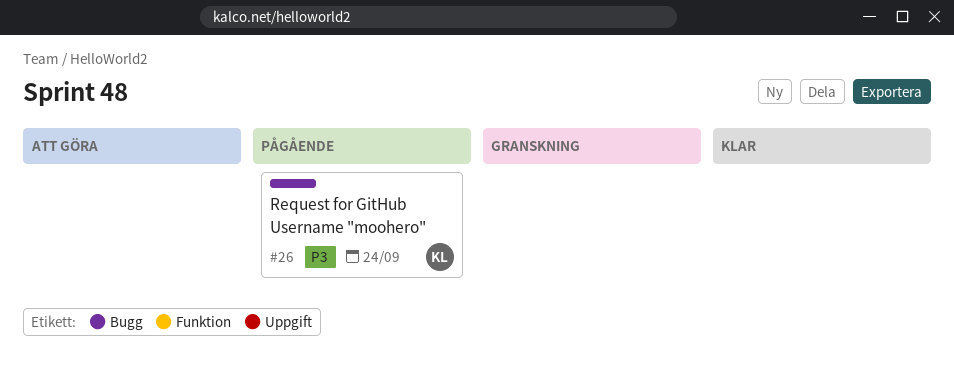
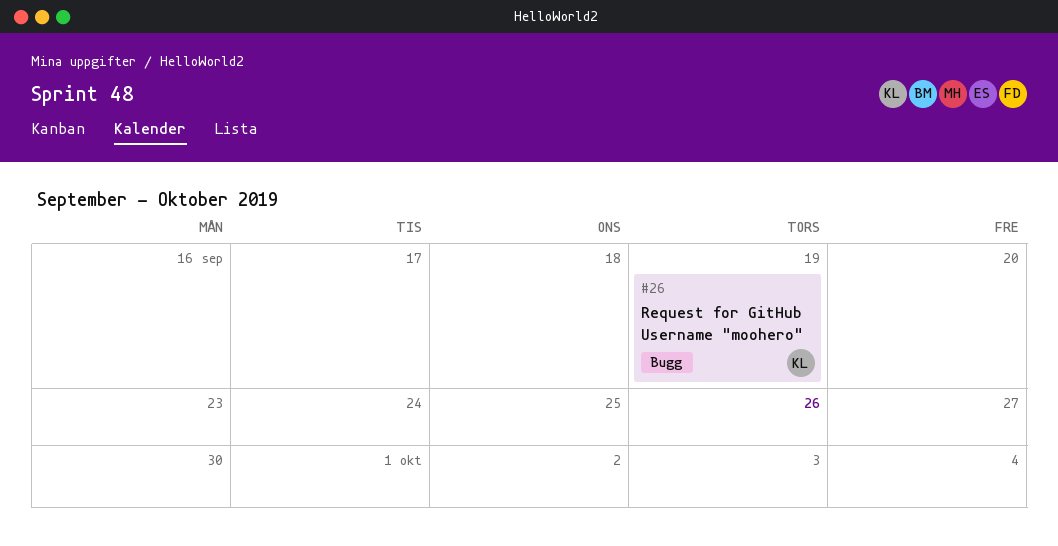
#26, due: Sep 24 -> Sep 19

